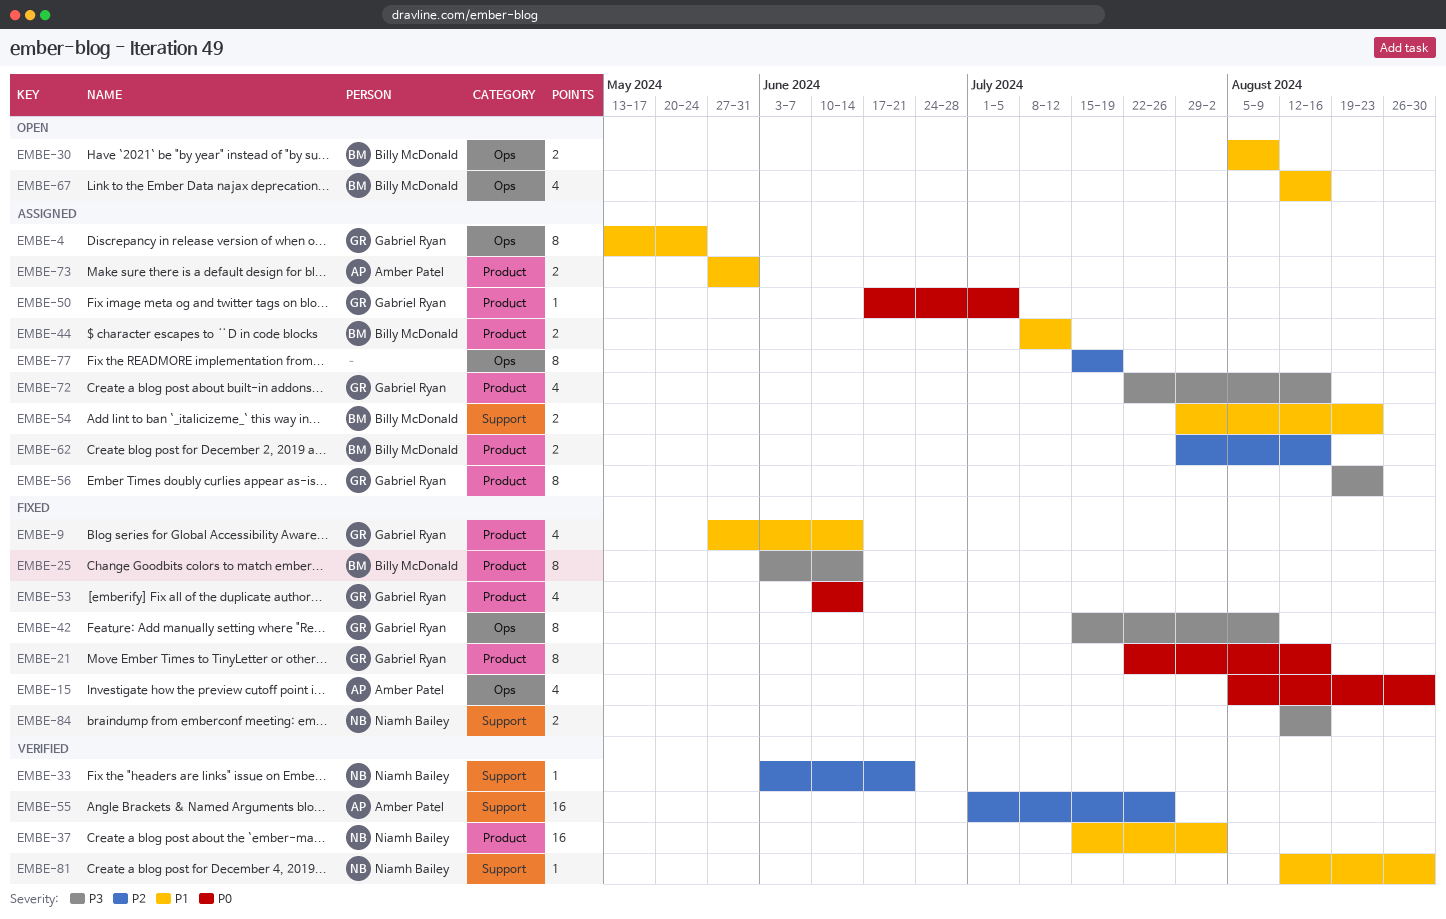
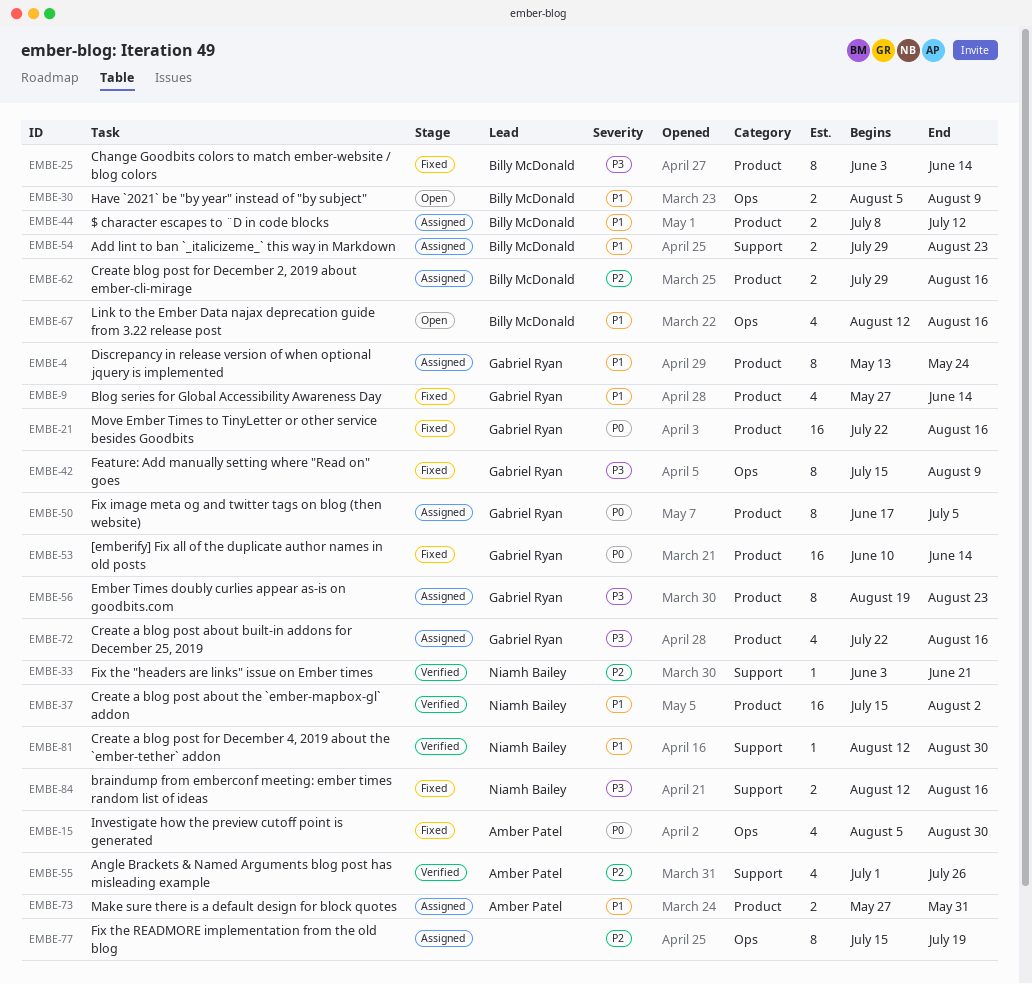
EMBE-4, label: Ops -> Product
EMBE-21, estimate: 8 -> 16
EMBE-50, estimate: 1 -> 8
EMBE-53, estimate: 4 -> 16
EMBE-55, estimate: 16 -> 4

